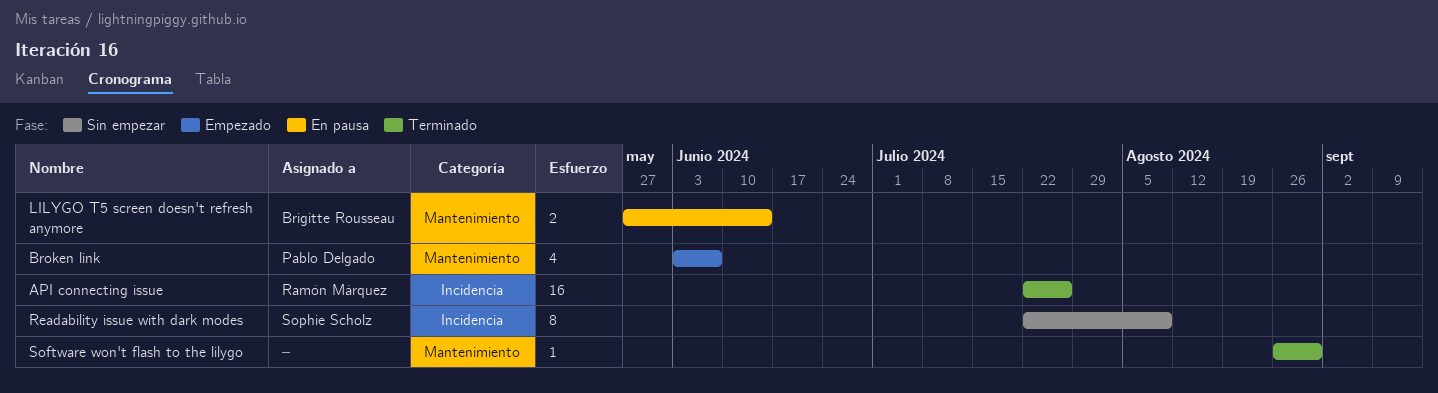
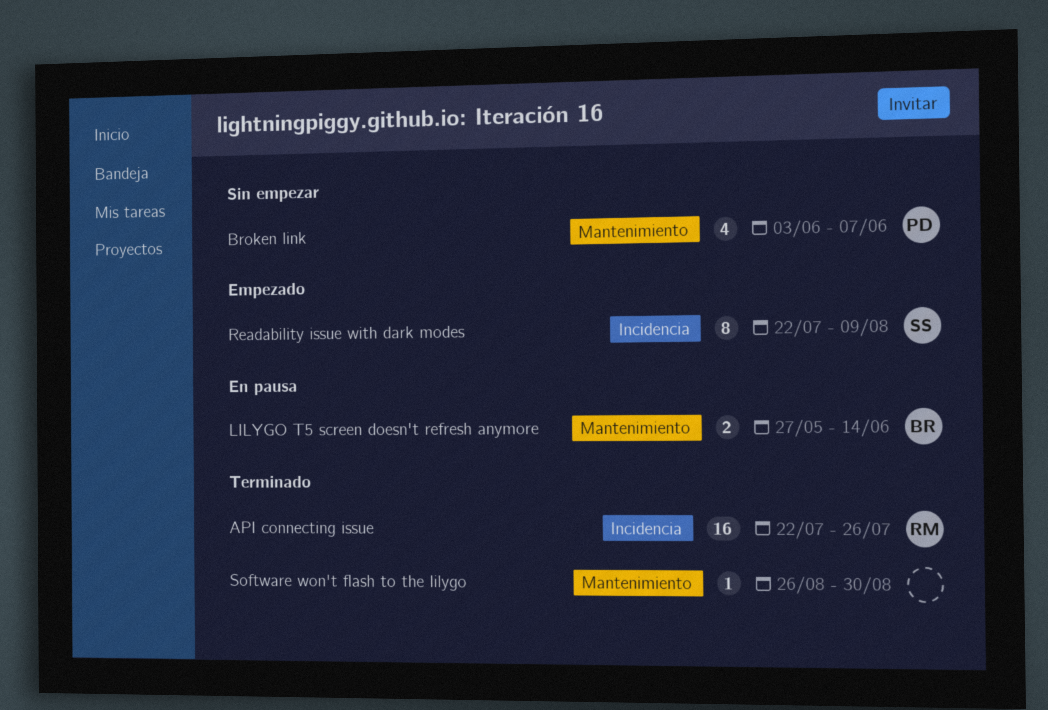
Broken link, status: Empezado -> Sin empezar
Readability issue with dark modes, status: Sin empezar -> Empezado

